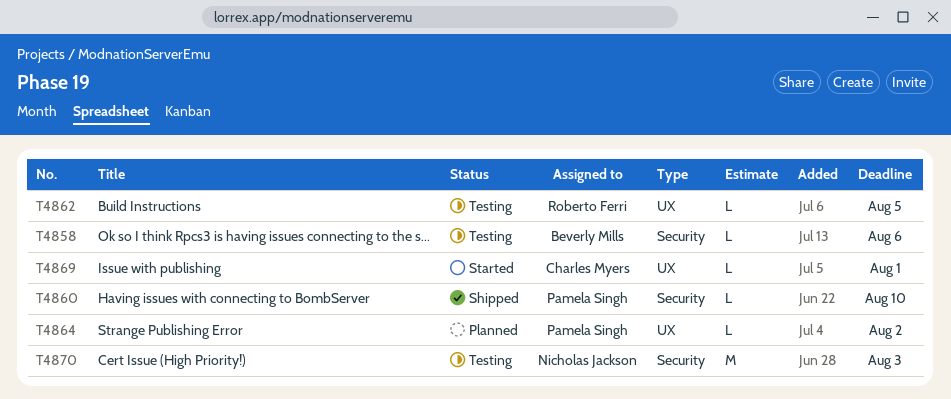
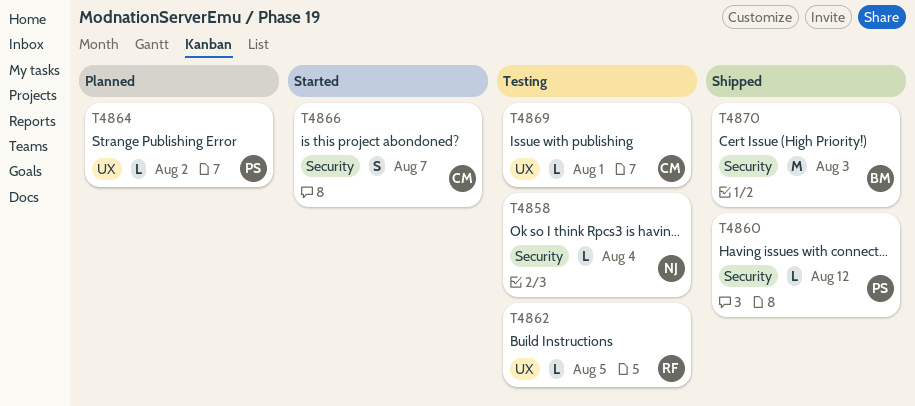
T4858, owner: Beverly Mills -> Nicholas Jackson
T4858, due: Aug 6 -> Aug 4
T4860, due: Aug 10 -> Aug 12
T4866: none -> present
T4869, status: Started -> Testing
T4870, status: Testing -> Shipped
T4870, owner: Nicholas Jackson -> Beverly Mills

